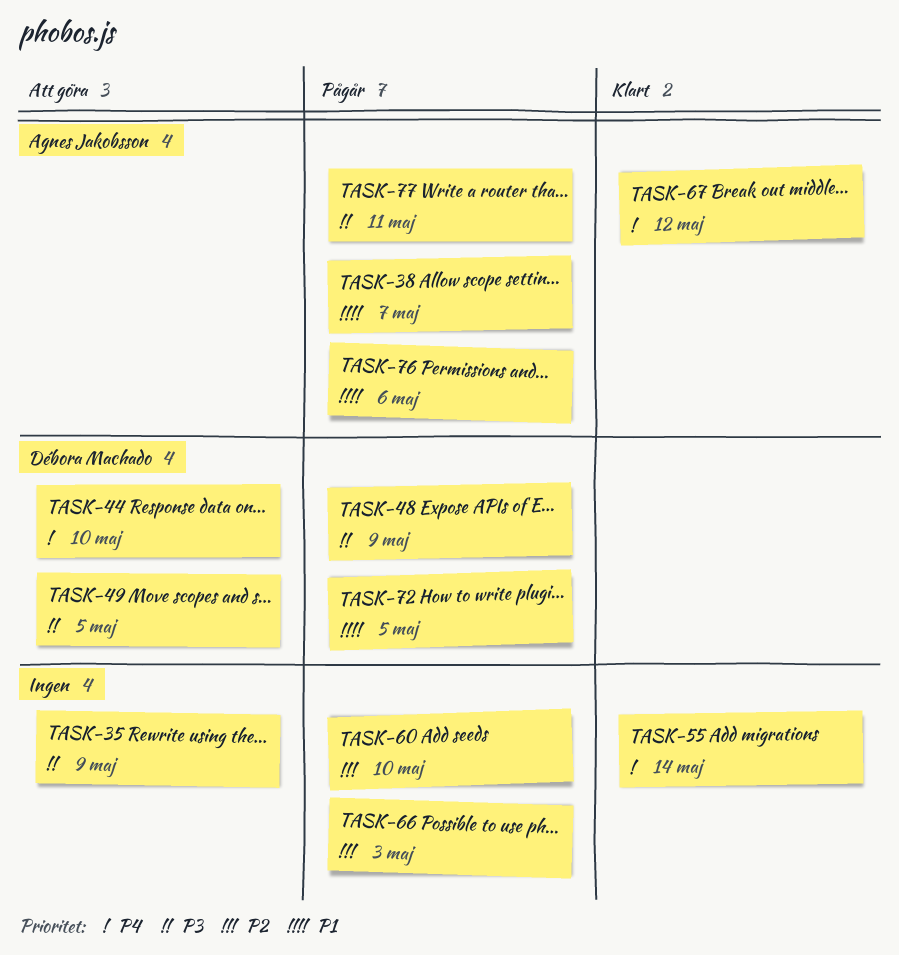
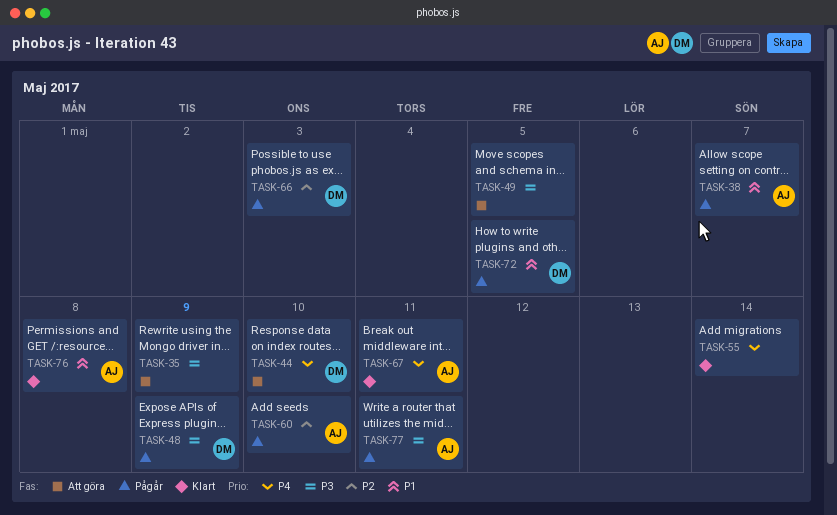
TASK-49, owner: Débora Machado -> none
TASK-60, owner: none -> Agnes Jakobsson
TASK-66, owner: none -> Débora Machado
TASK-67, due: May 12 -> May 11
TASK-76, status: Pågår -> Klart
TASK-76, due: May 6 -> May 8

